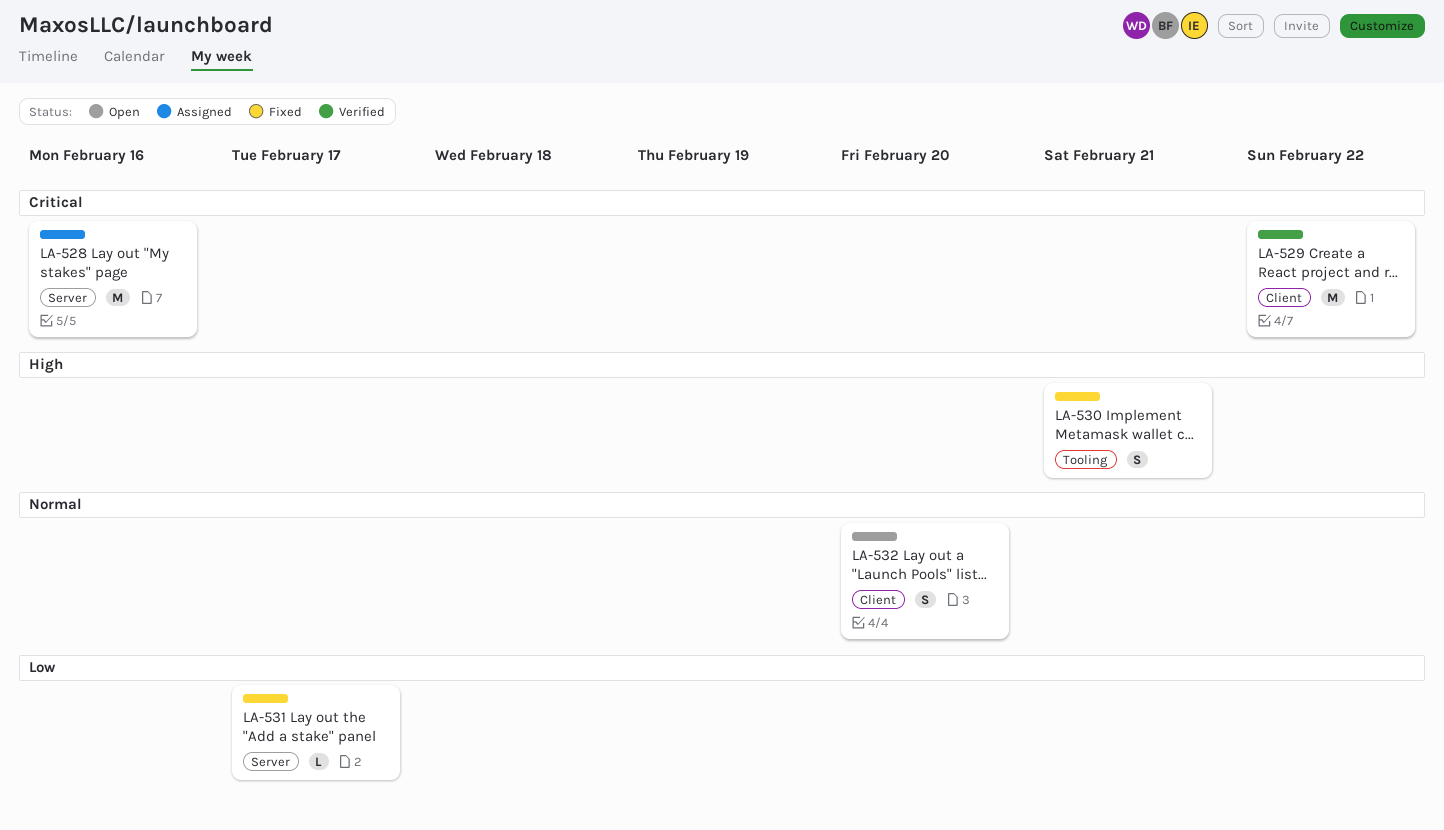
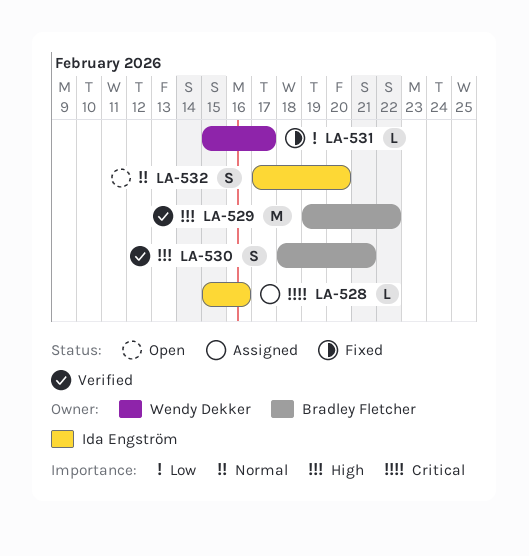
LA-528, estimate: M -> L
LA-529, priority: Critical -> High
LA-530, status: Fixed -> Verified

